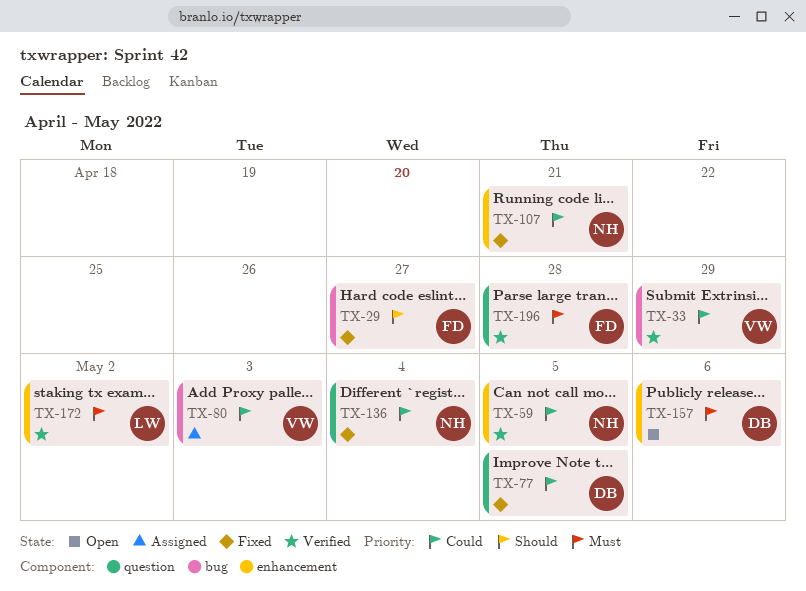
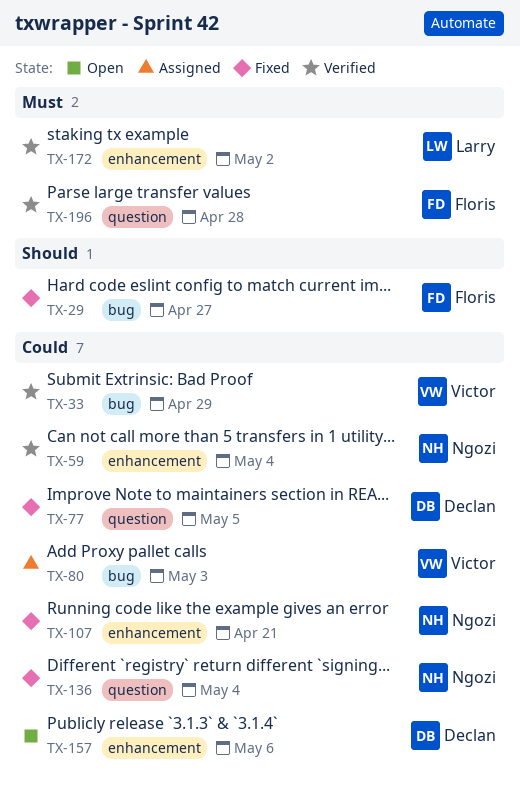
TX-59, due: May 5 -> May 4
TX-157, priority: Must -> Could

